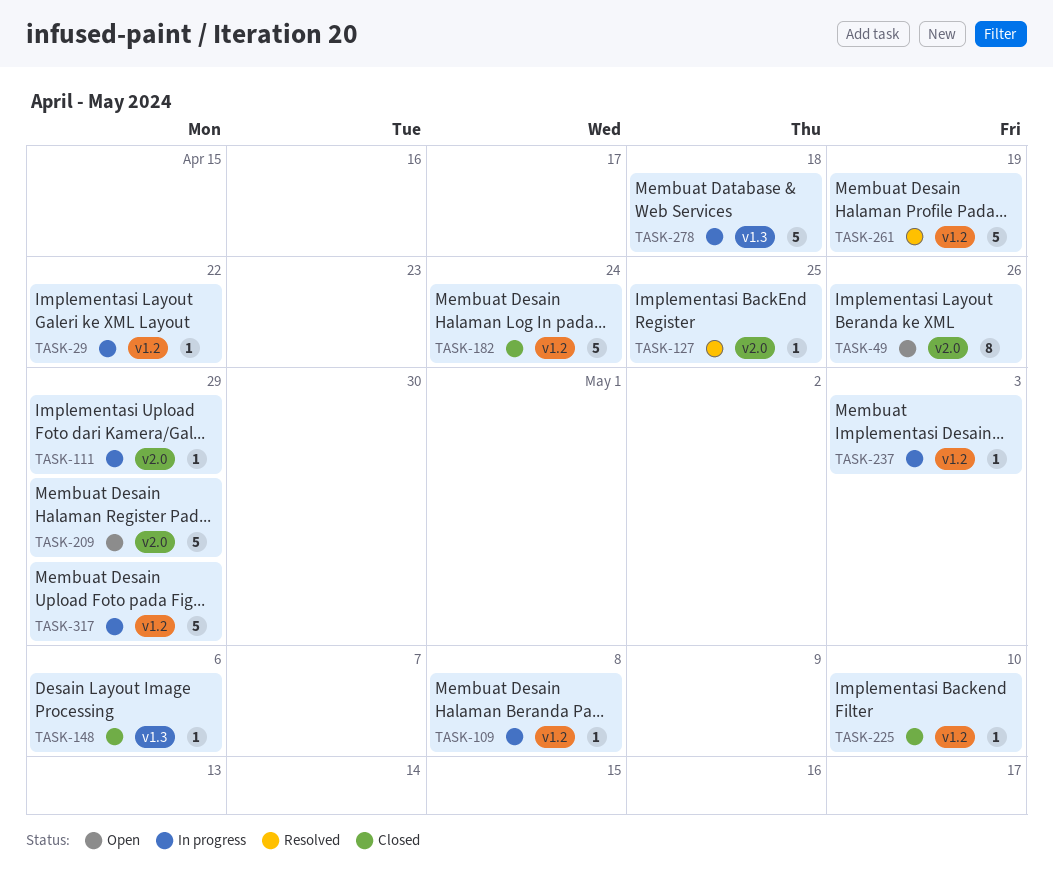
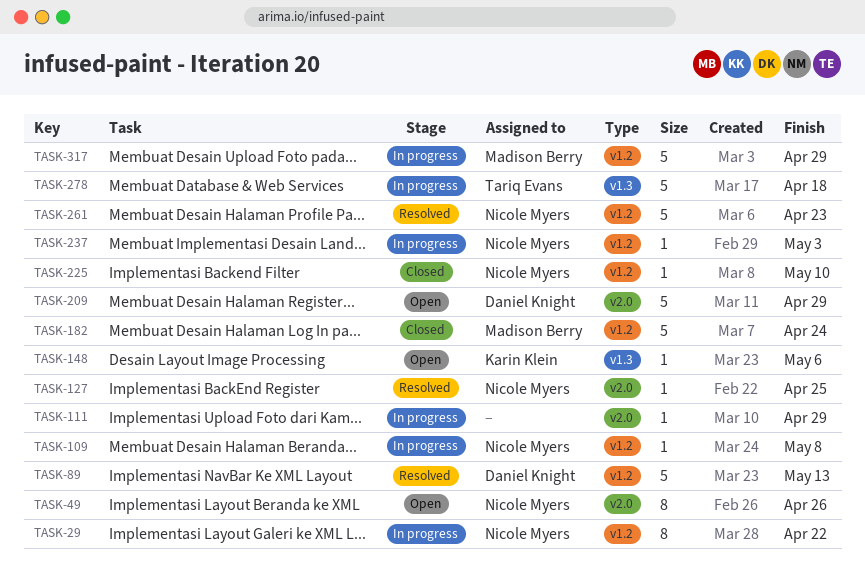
TASK-29, estimate: 1 -> 8
TASK-89: none -> present
TASK-148, status: Closed -> Open
TASK-261, due: Apr 19 -> Apr 23

